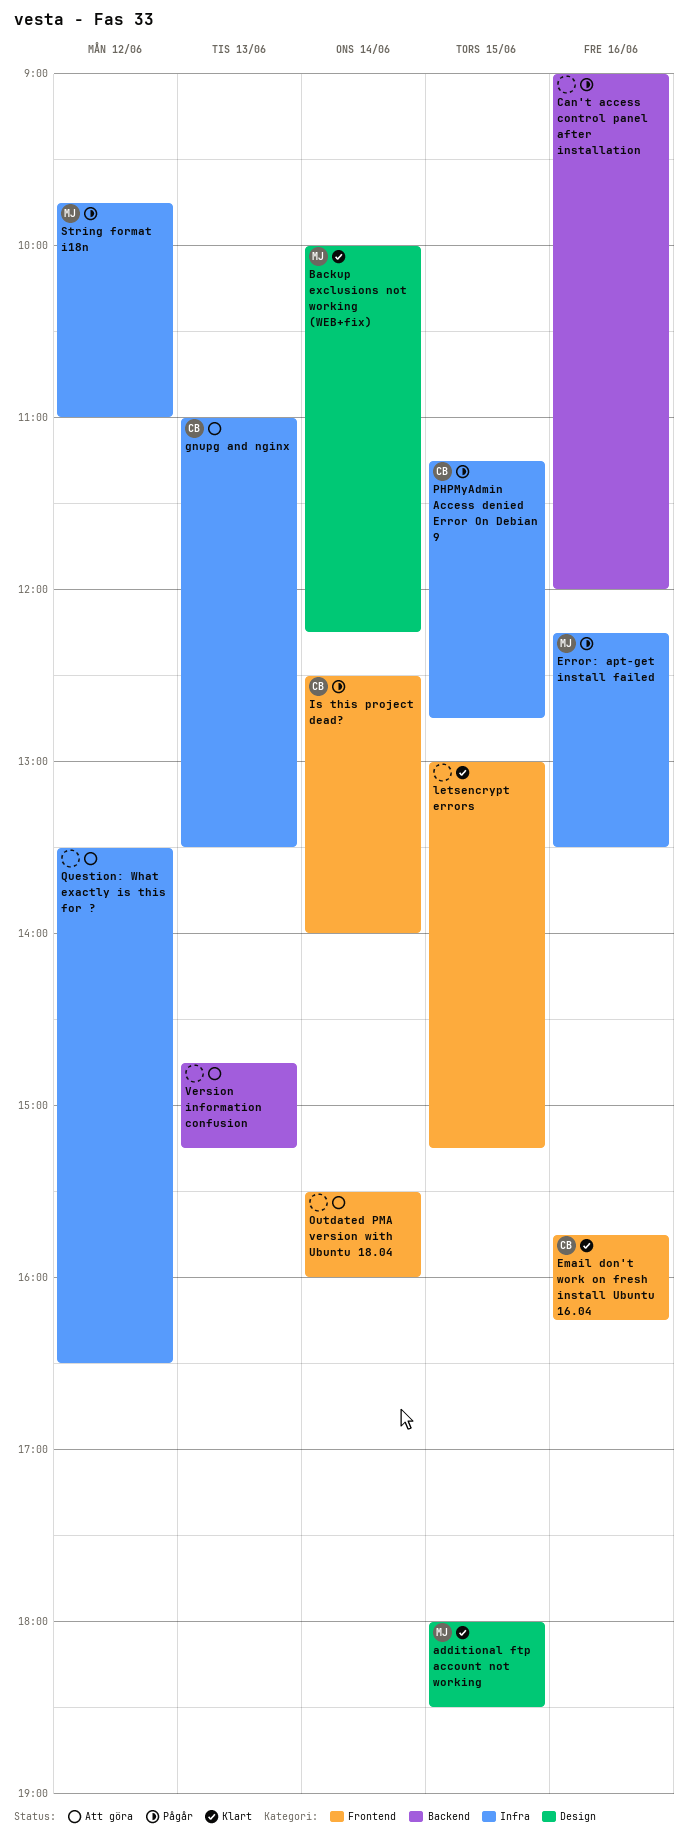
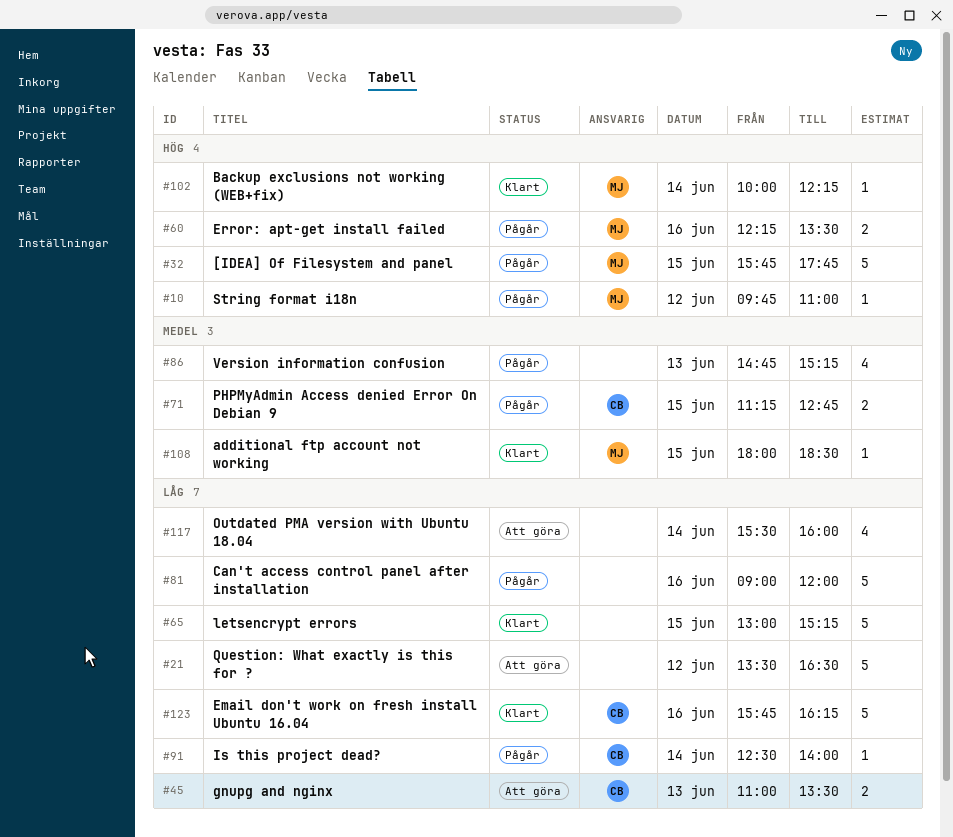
[IDEA] Of Filesystem and panel: none -> present
Version information confusion, status: Att göra -> Pågår

